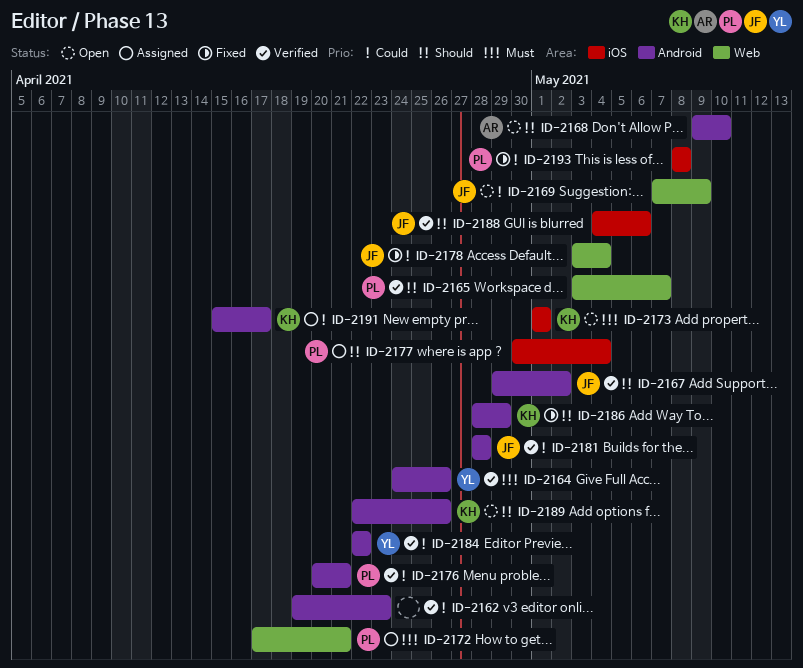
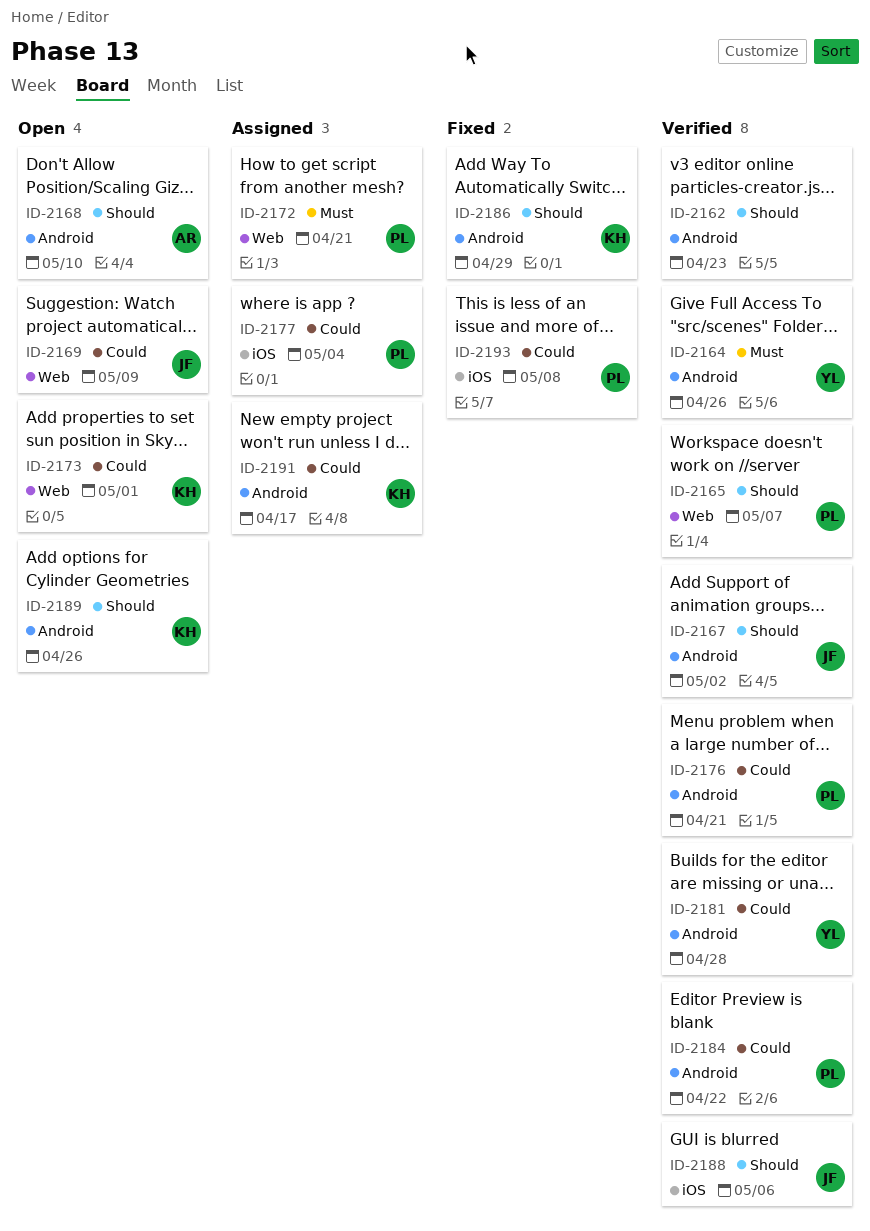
ID-2162, priority: Could -> Should
ID-2173, priority: Must -> Could
ID-2173, label: iOS -> Web
ID-2177, priority: Should -> Could
ID-2178: present -> none
ID-2181, owner: JF -> YL
ID-2184, owner: YL -> PL

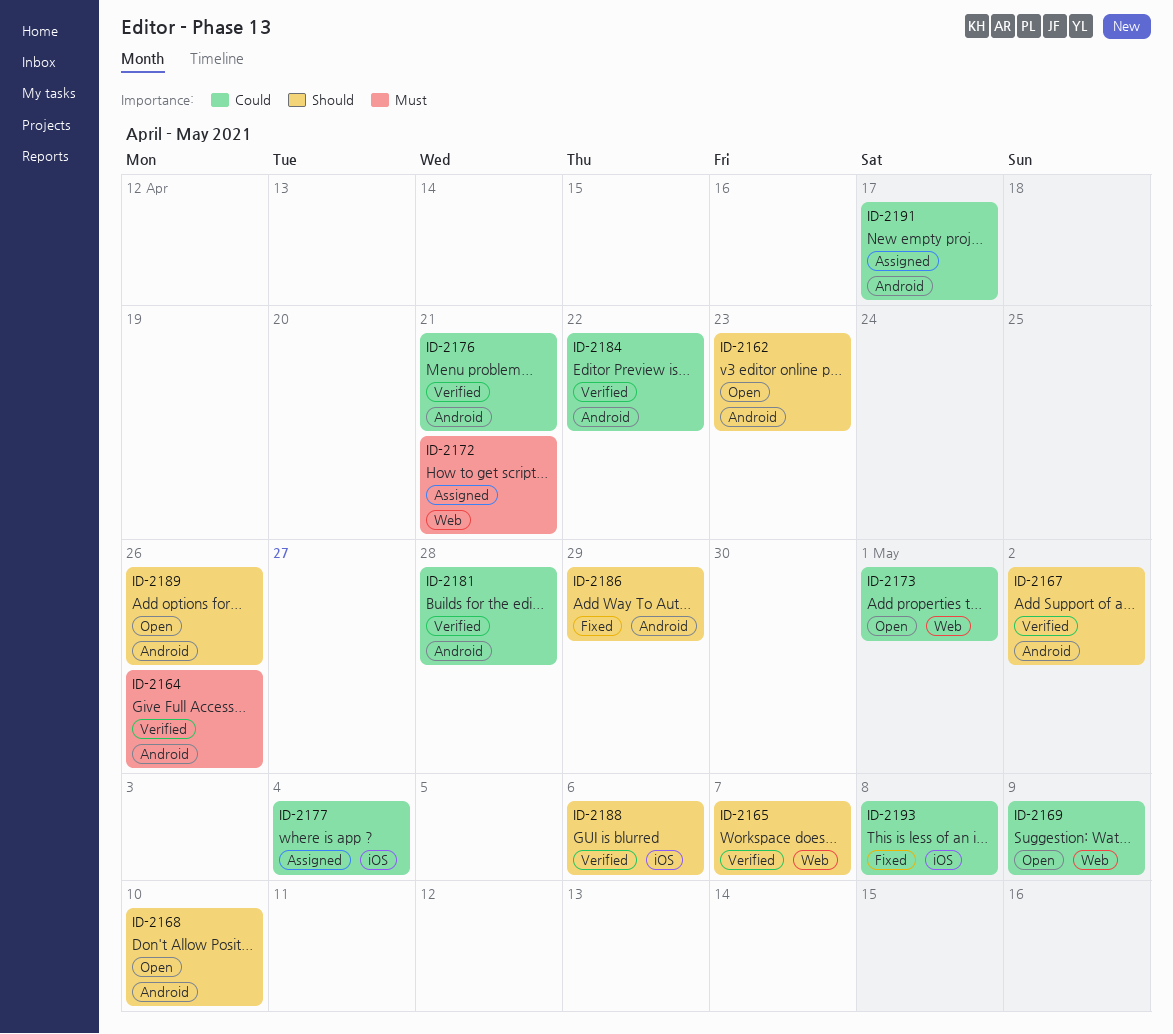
ID-2162, status: Verified -> Open

